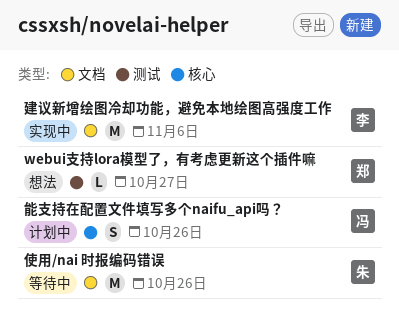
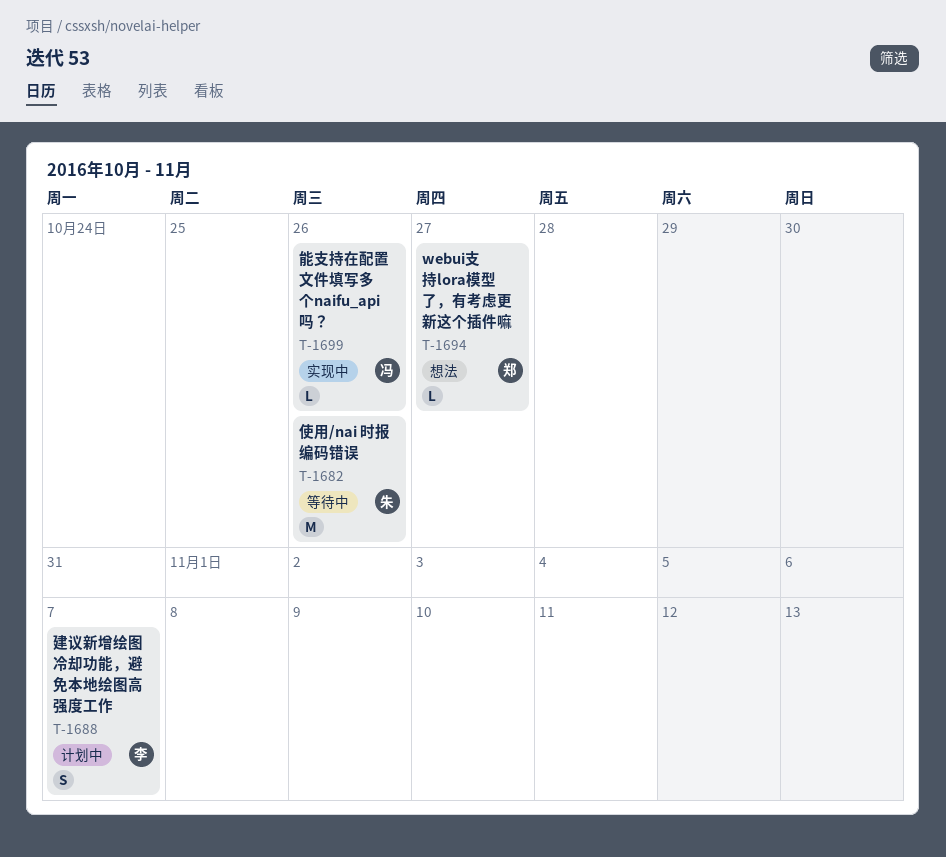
建议新增绘图冷却功能，避免本地绘图高强度工作, status: 实现中 -> 计划中
建议新增绘图冷却功能，避免本地绘图高强度工作, estimate: M -> S
建议新增绘图冷却功能，避免本地绘图高强度工作, due: Nov 6 -> Nov 7
能支持在配置文件填写多个naifu_api吗？, status: 计划中 -> 实现中
能支持在配置文件填写多个naifu_api吗？, estimate: S -> L

